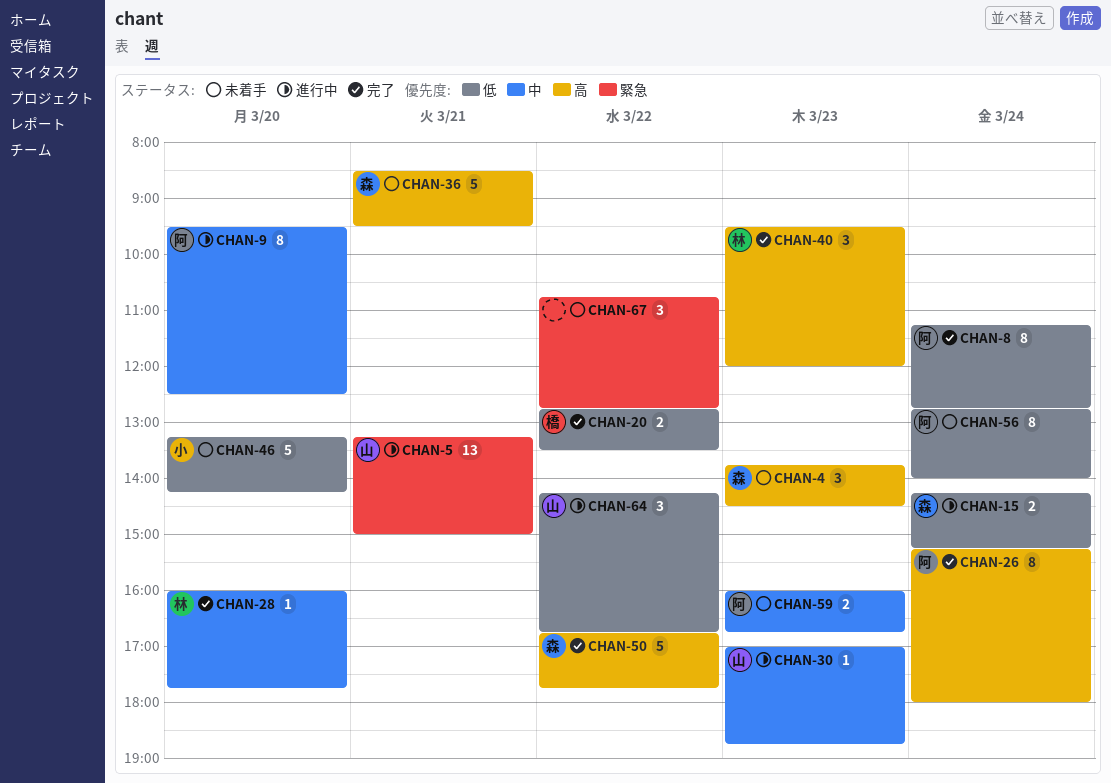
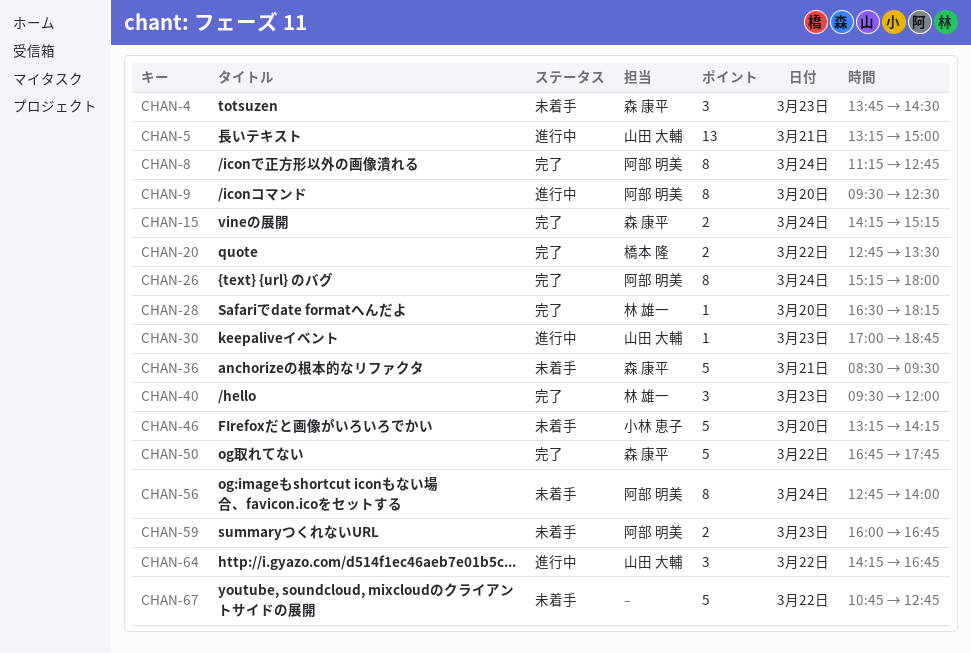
CHAN-15, status: 進行中 -> 完了
CHAN-28, begins: 16:00 -> 16:30
CHAN-28, ends: 17:45 -> 18:15
CHAN-67, estimate: 3 -> 5

